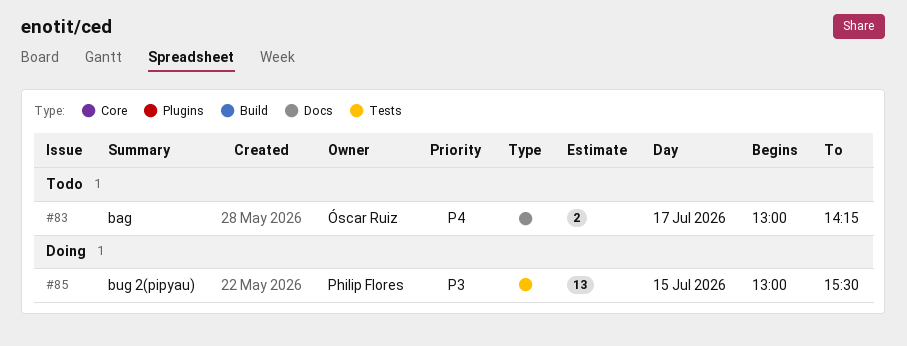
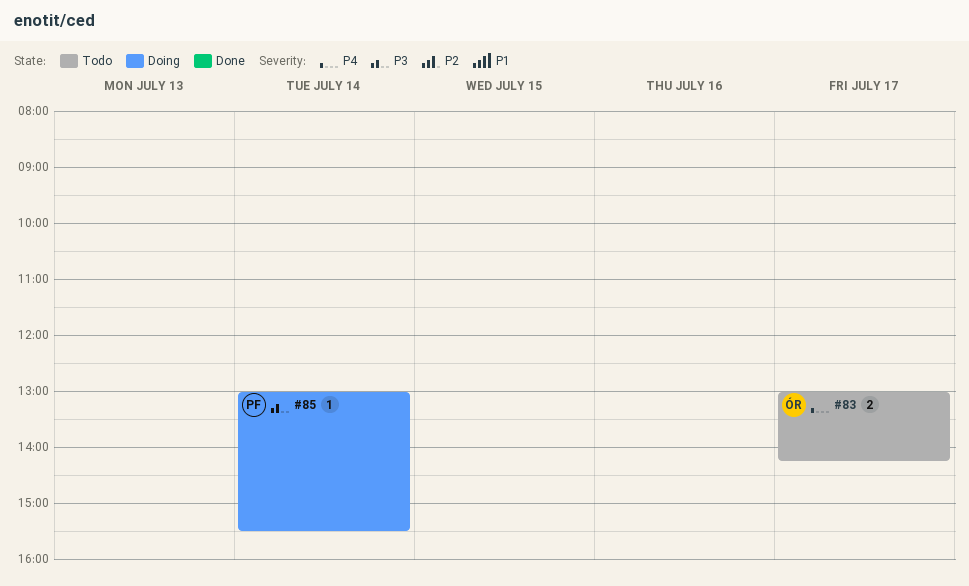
#85, estimate: 13 -> 1
#85, day: Jul 15 -> Jul 14

